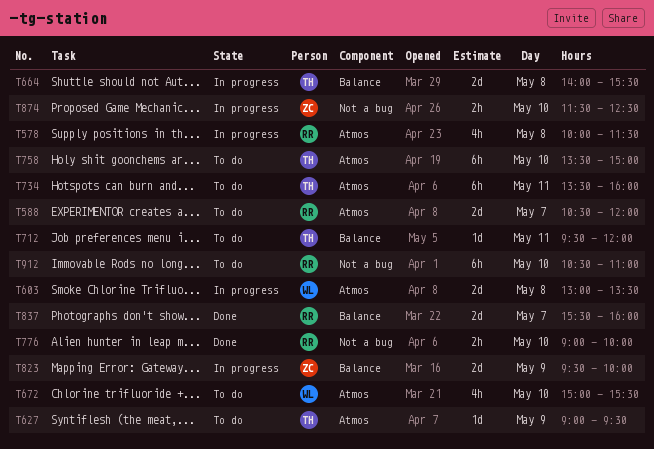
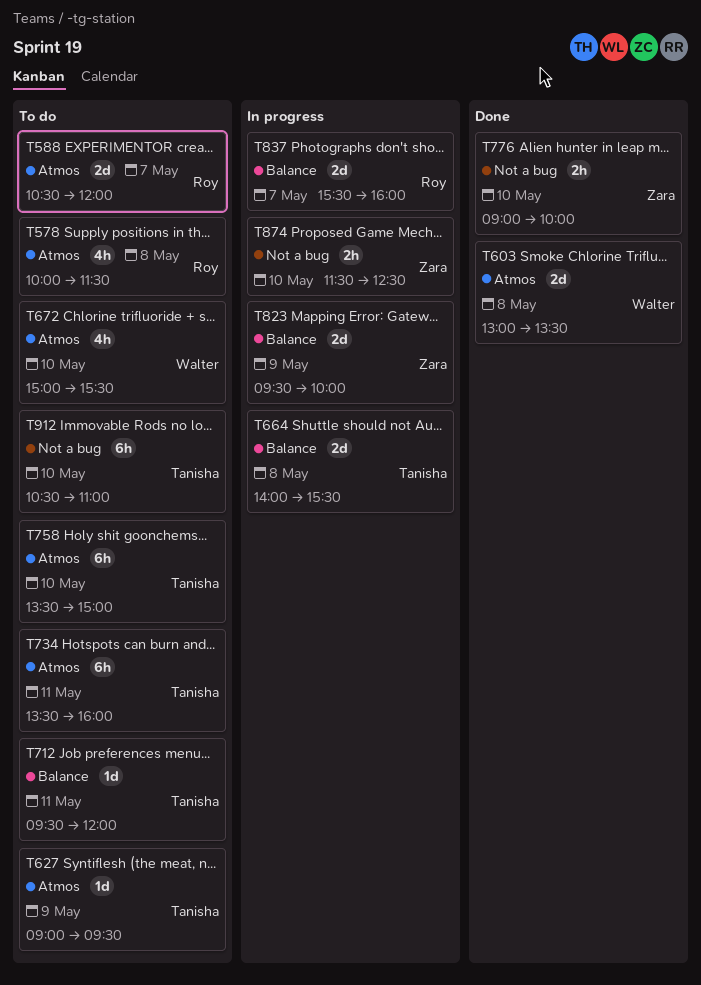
T578, status: In progress -> To do
T603, status: In progress -> Done
T776, owner: Roy -> Zara
T837, status: Done -> In progress
T912, owner: Roy -> Tanisha

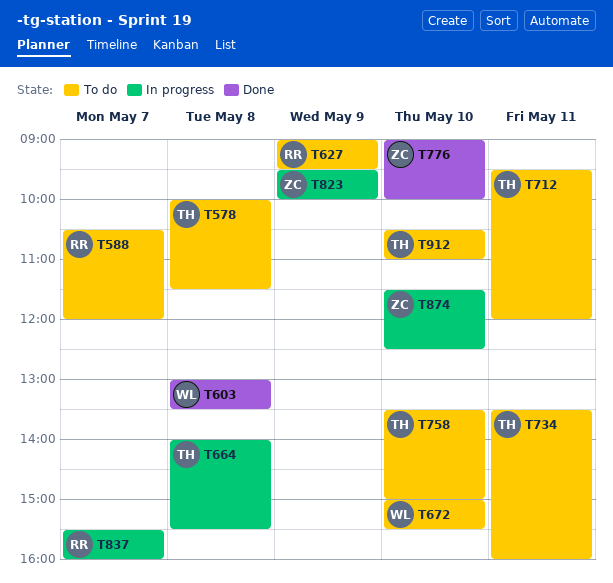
T578, owner: Roy -> Tanisha
T627, owner: Tanisha -> Roy

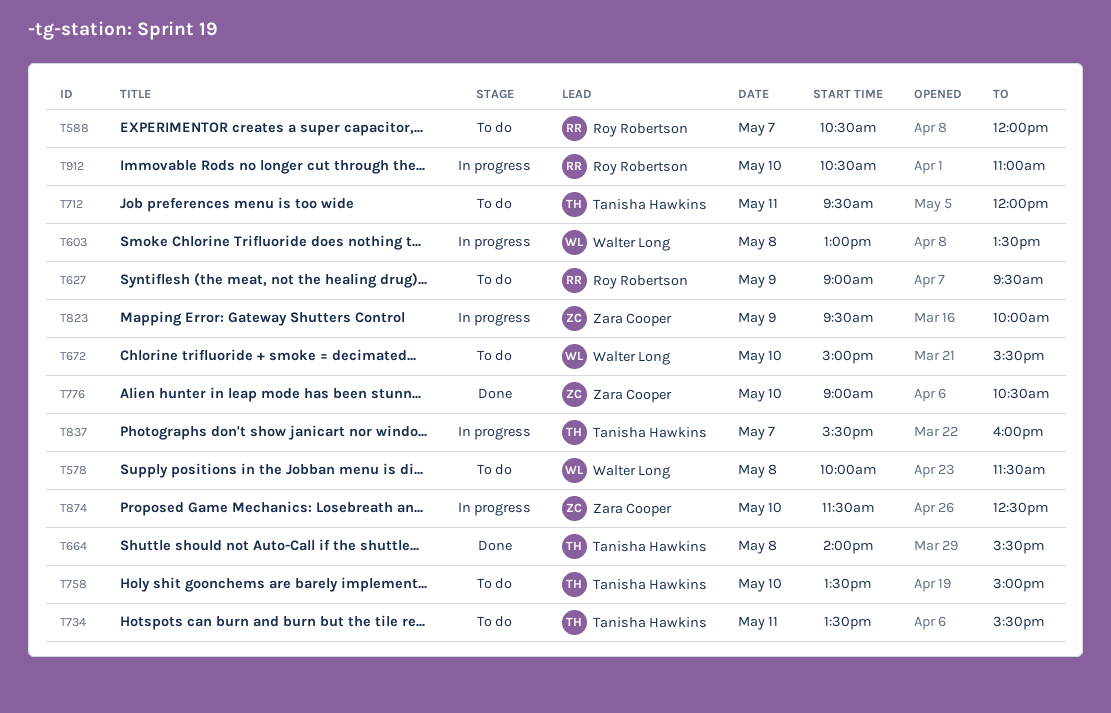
T578, owner: Tanisha Hawkins -> Walter Long
T603, status: Done -> In progress
T664, status: In progress -> Done
T734, ends: 16:00 -> 15:30
T776, ends: 10:00 -> 10:30
T837, owner: Roy Robertson -> Tanisha Hawkins
T912, status: To do -> In progress
T912, owner: Tanisha Hawkins -> Roy Robertson

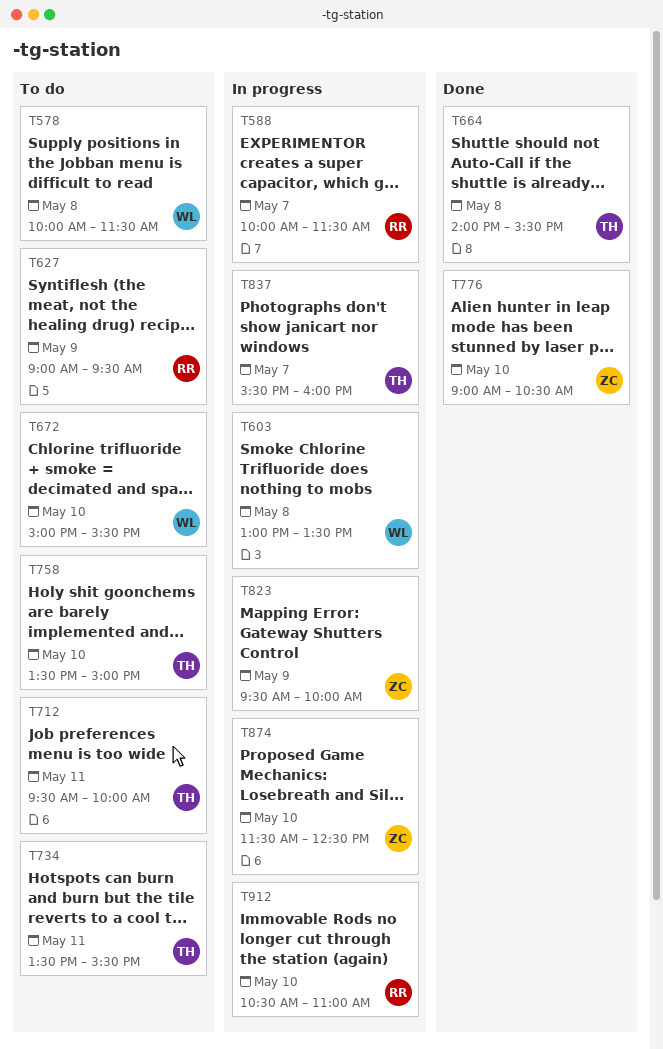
T588, status: To do -> In progress
T588, begins: 10:30 -> 10:00
T588, ends: 12:00 -> 11:30
T712, ends: 12:00 -> 10:00

